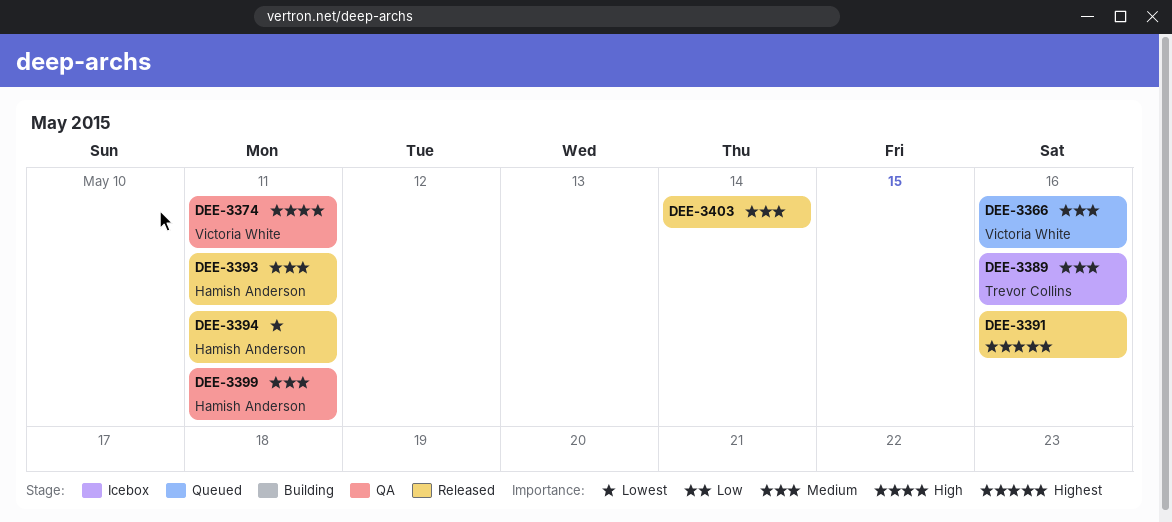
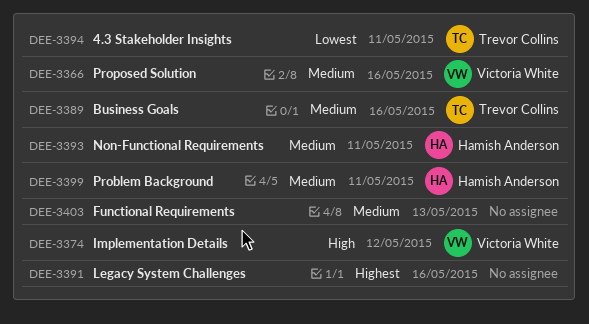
DEE-3374, due: May 11 -> May 12
DEE-3394, owner: Hamish Anderson -> Trevor Collins
DEE-3403, due: May 14 -> May 13

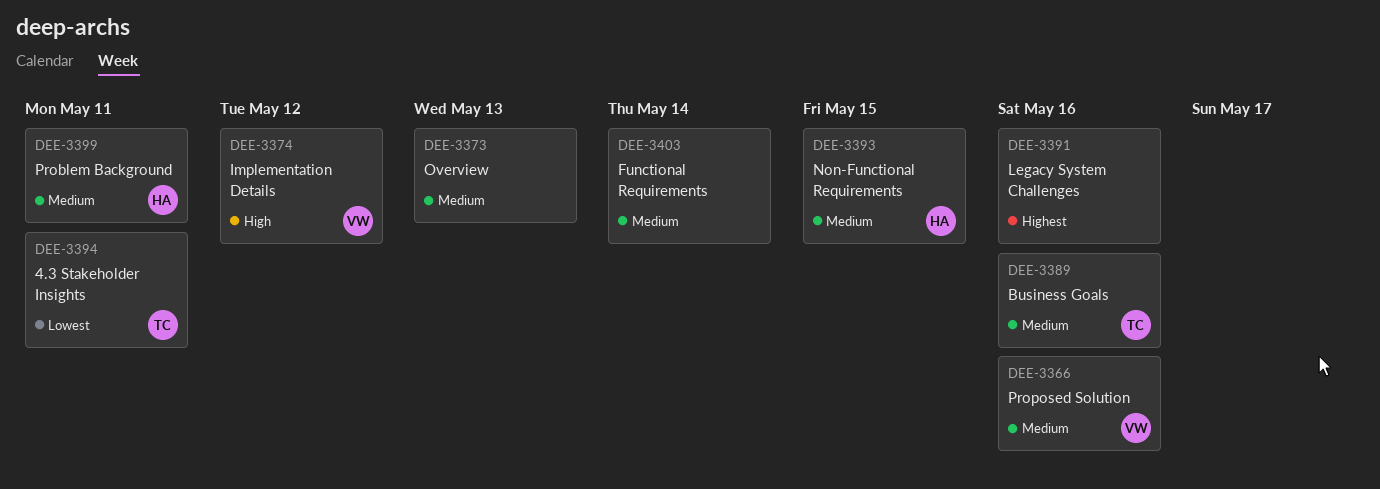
DEE-3373: none -> present
DEE-3393, due: May 11 -> May 15
DEE-3403, due: May 13 -> May 14

